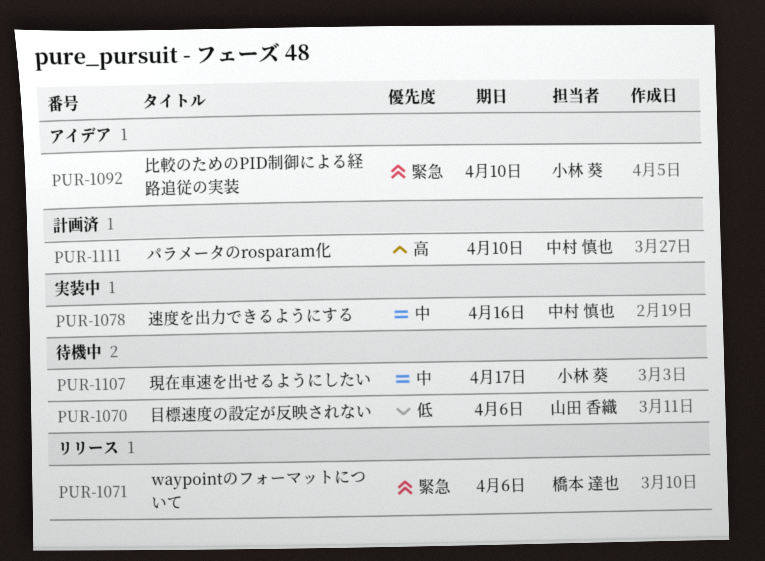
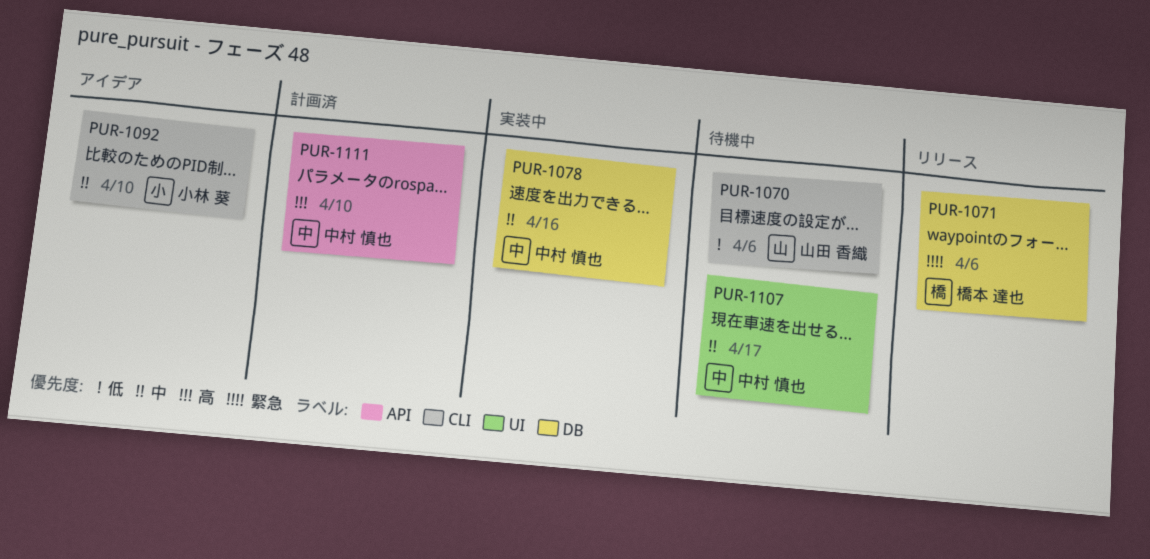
PUR-1092, priority: 緊急 -> 中
PUR-1107, owner: 小林 葵 -> 中村 慎也

